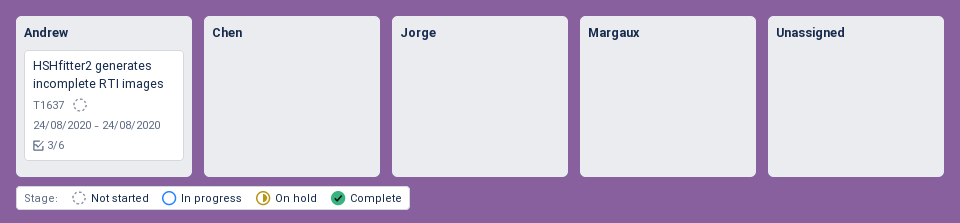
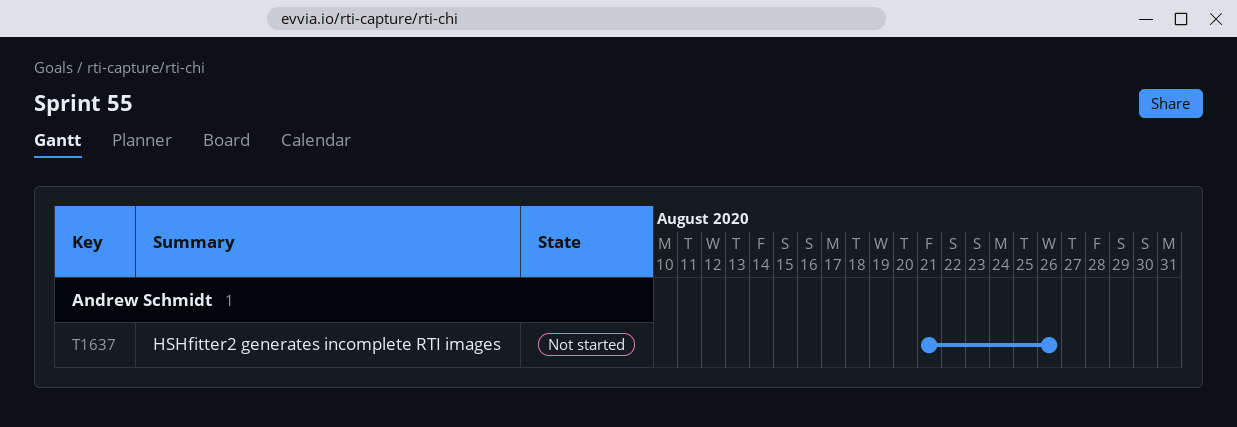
T1637, start: Aug 24 -> Aug 21
T1637, due: Aug 24 -> Aug 26

